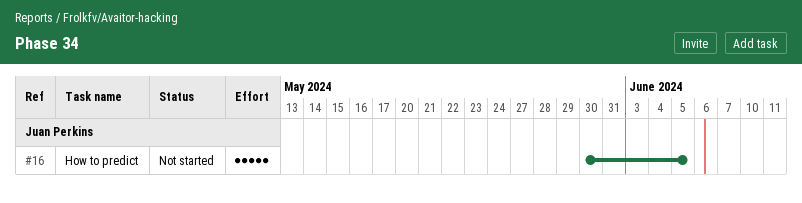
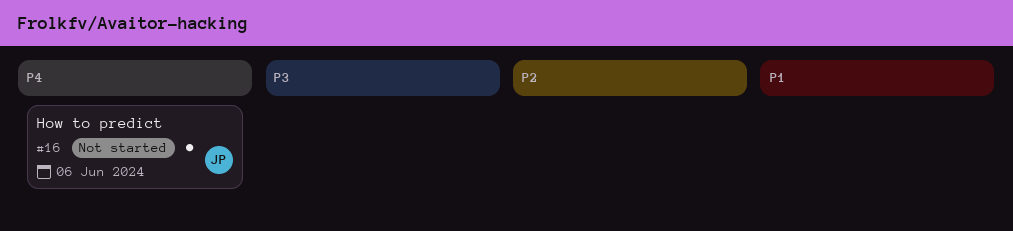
#16, estimate: 5 -> 1
#16, due: Jun 5 -> Jun 6

